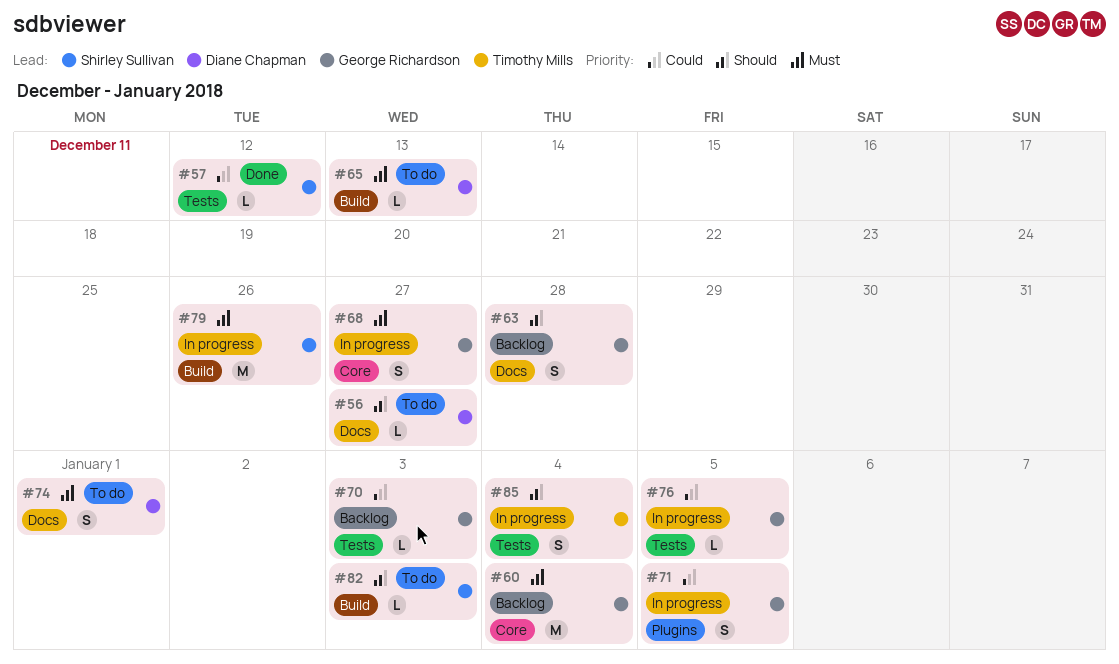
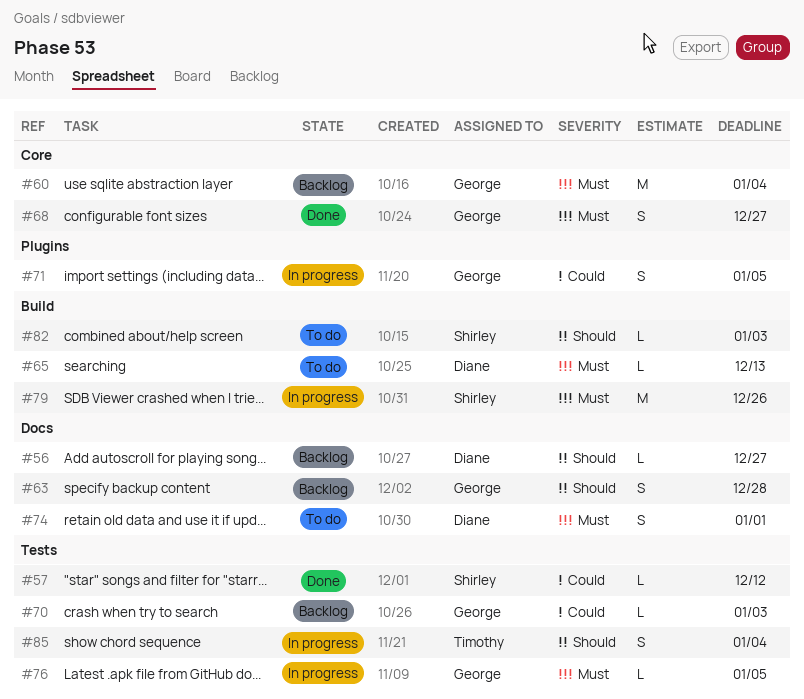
#56, status: To do -> Backlog
#68, status: In progress -> Done
#76, priority: Could -> Must

